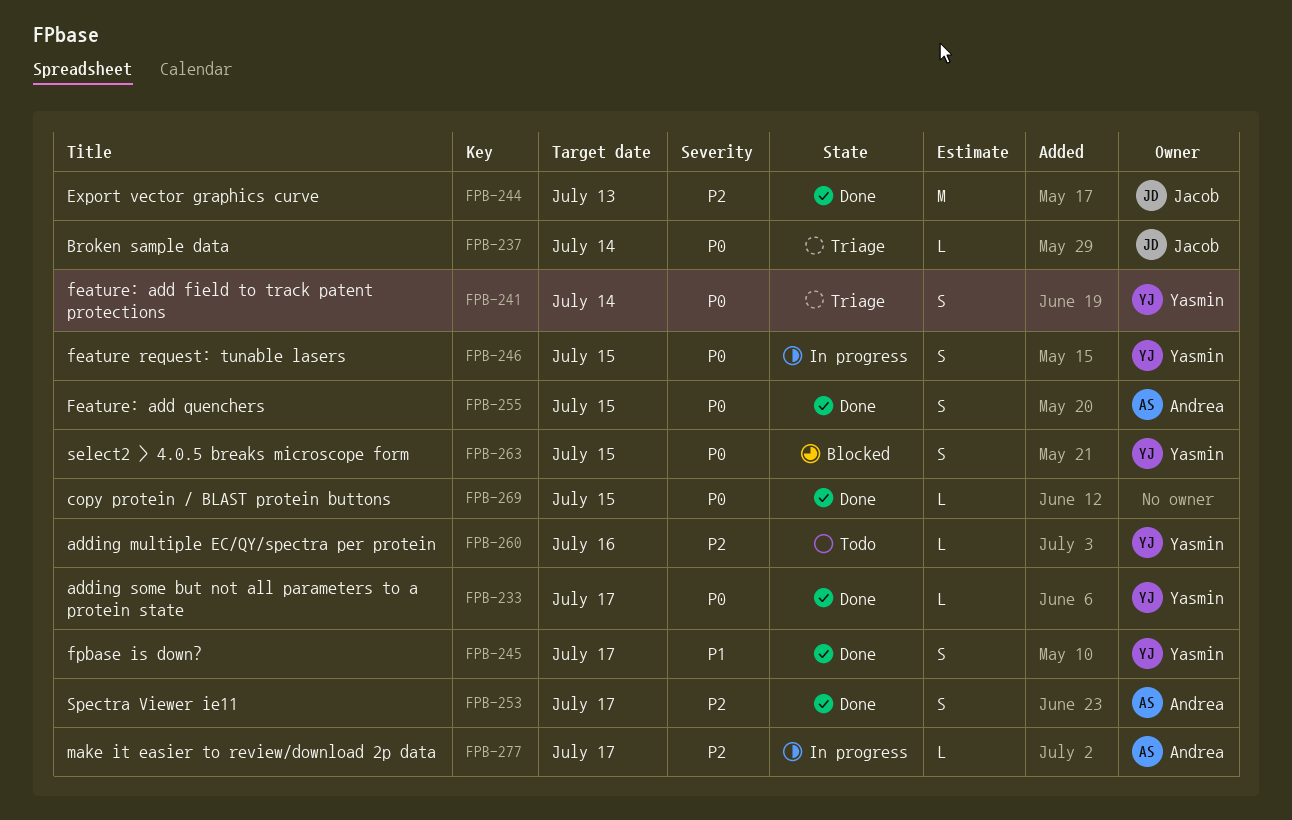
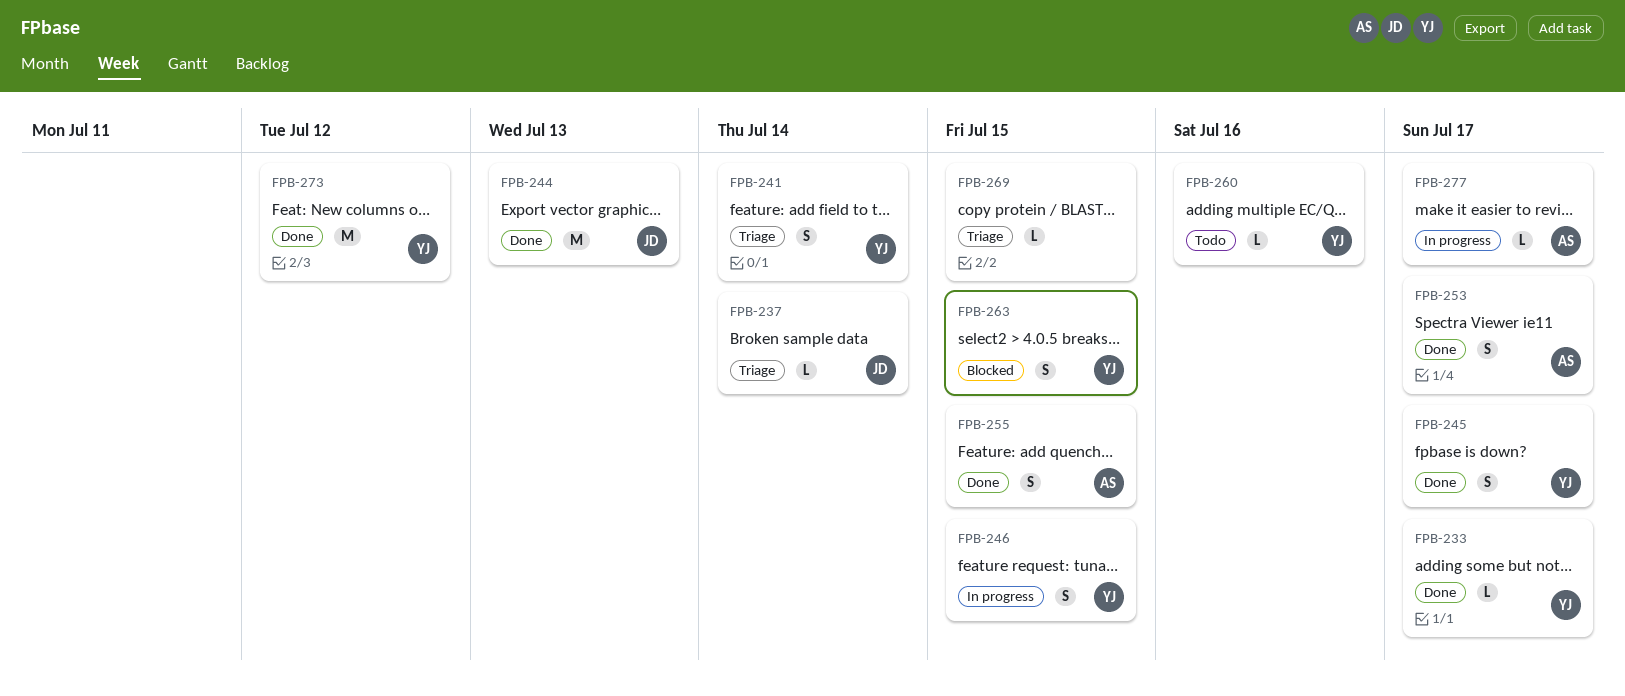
FPB-269, status: Done -> Triage
FPB-273: none -> present

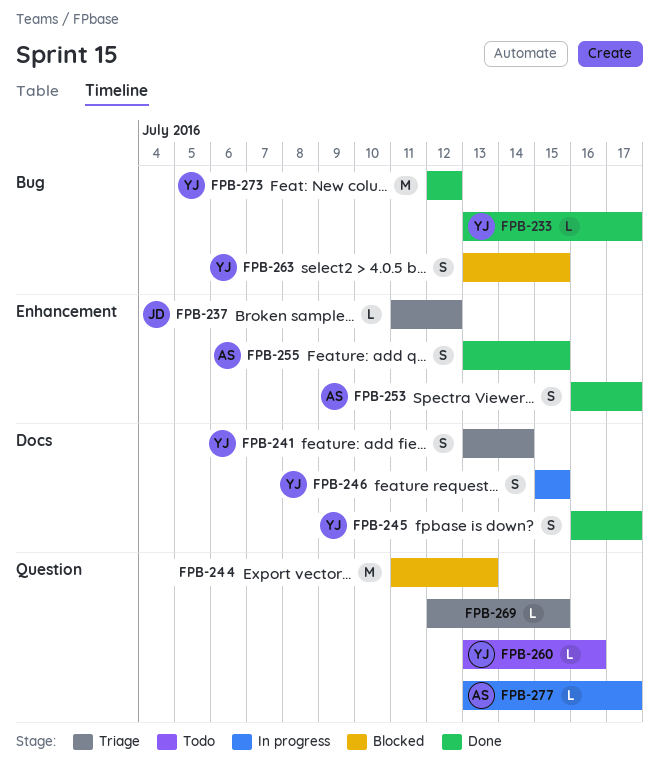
FPB-237, due: Jul 14 -> Jul 12
FPB-244, status: Done -> Blocked
FPB-244, owner: JD -> none

